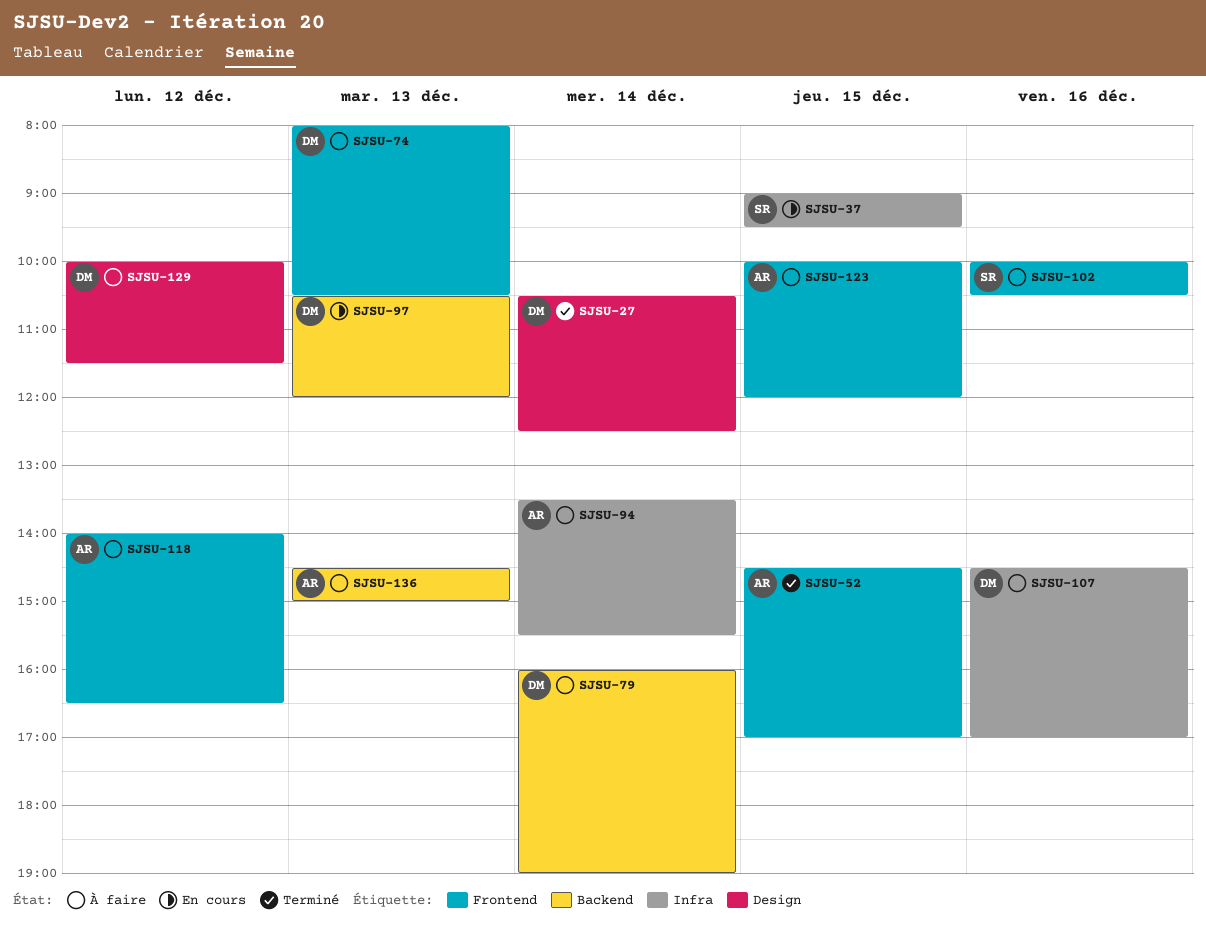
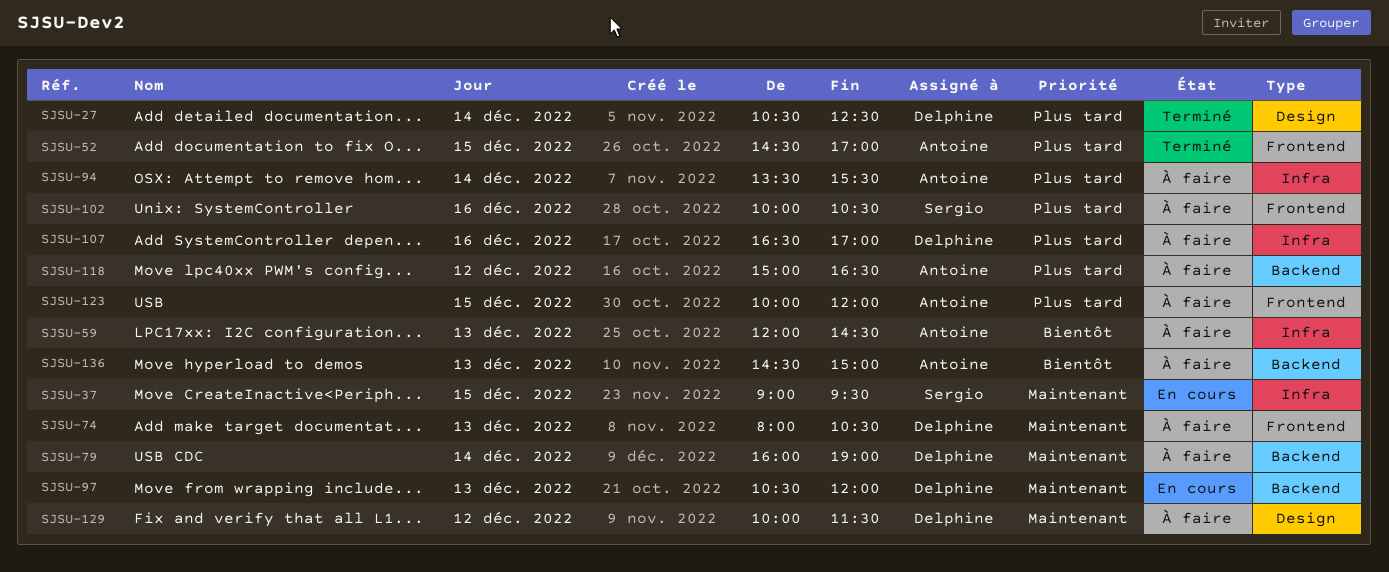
SJSU-59: none -> present
SJSU-107, begins: 14:30 -> 16:30
SJSU-118, label: Frontend -> Backend
SJSU-118, begins: 14:00 -> 15:00

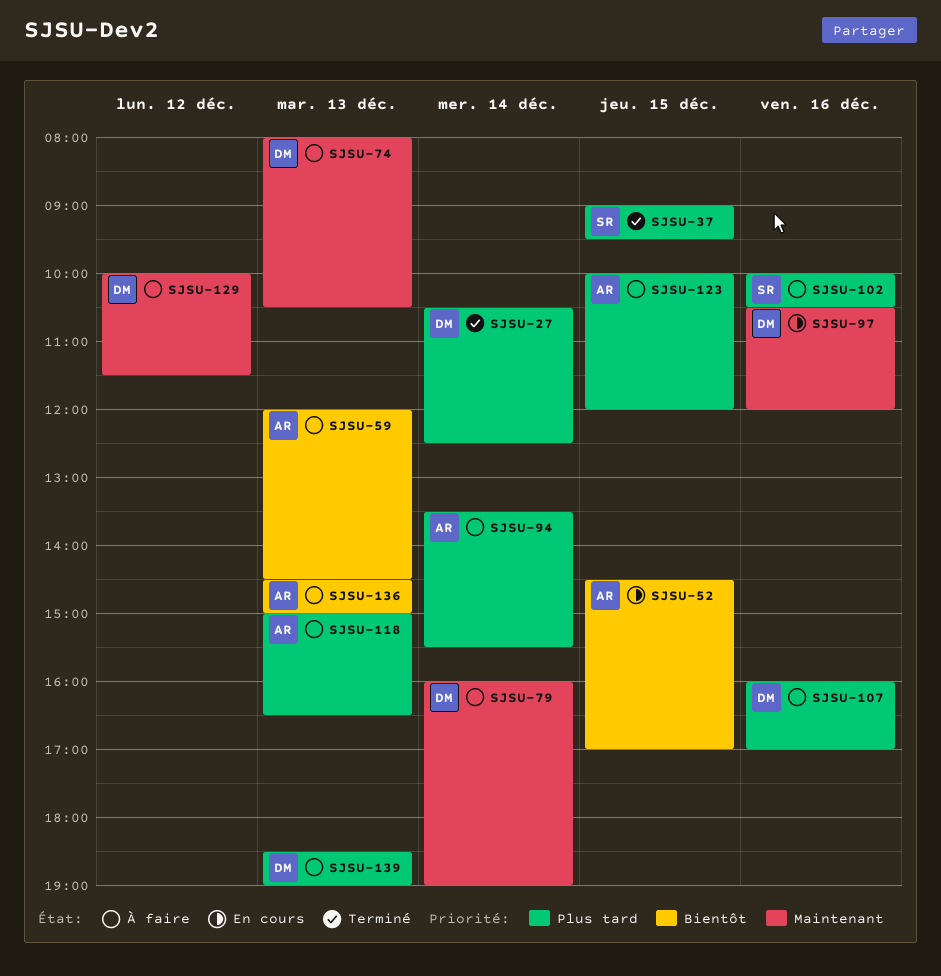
SJSU-37, status: En cours -> Terminé
SJSU-37, priority: Maintenant -> Plus tard
SJSU-52, status: Terminé -> En cours
SJSU-52, priority: Plus tard -> Bientôt
SJSU-97, day: Dec 13 -> Dec 16
SJSU-107, begins: 16:30 -> 16:00
SJSU-118, day: Dec 12 -> Dec 13
SJSU-139: none -> present

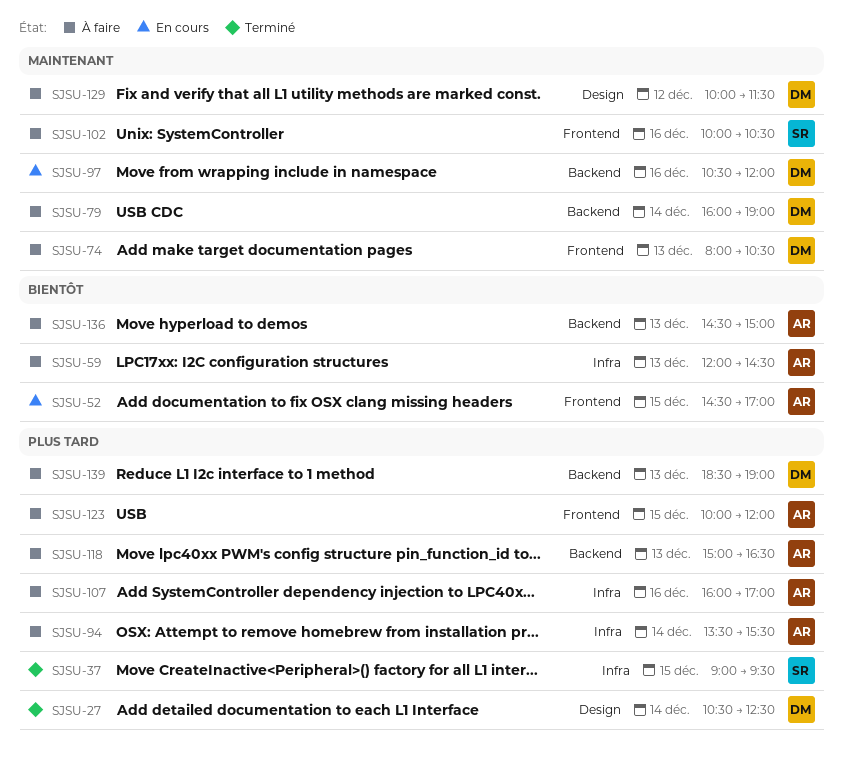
SJSU-102, priority: Plus tard -> Maintenant
SJSU-107, owner: DM -> AR

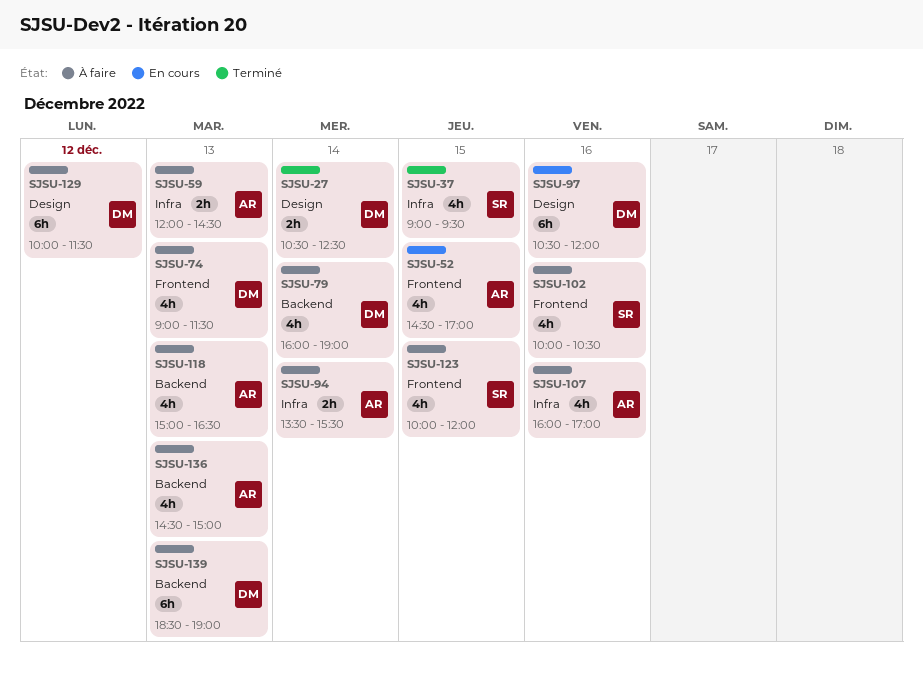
SJSU-74, begins: 08:00 -> 09:00
SJSU-74, ends: 10:30 -> 11:30
SJSU-97, label: Backend -> Design
SJSU-123, owner: AR -> SR

